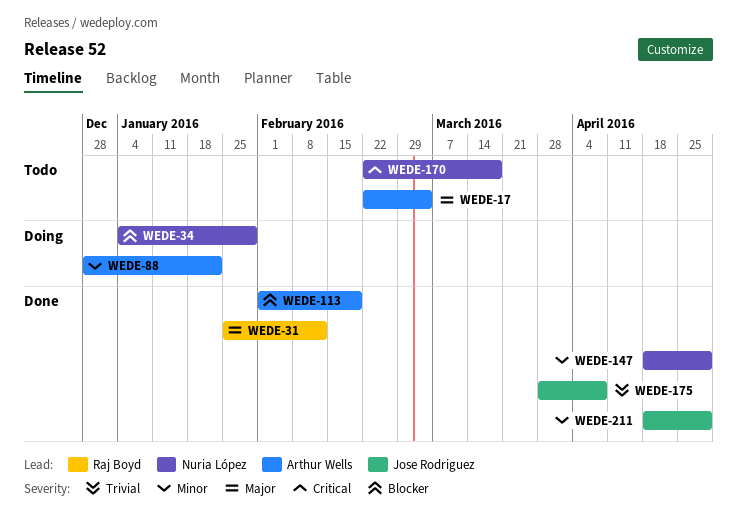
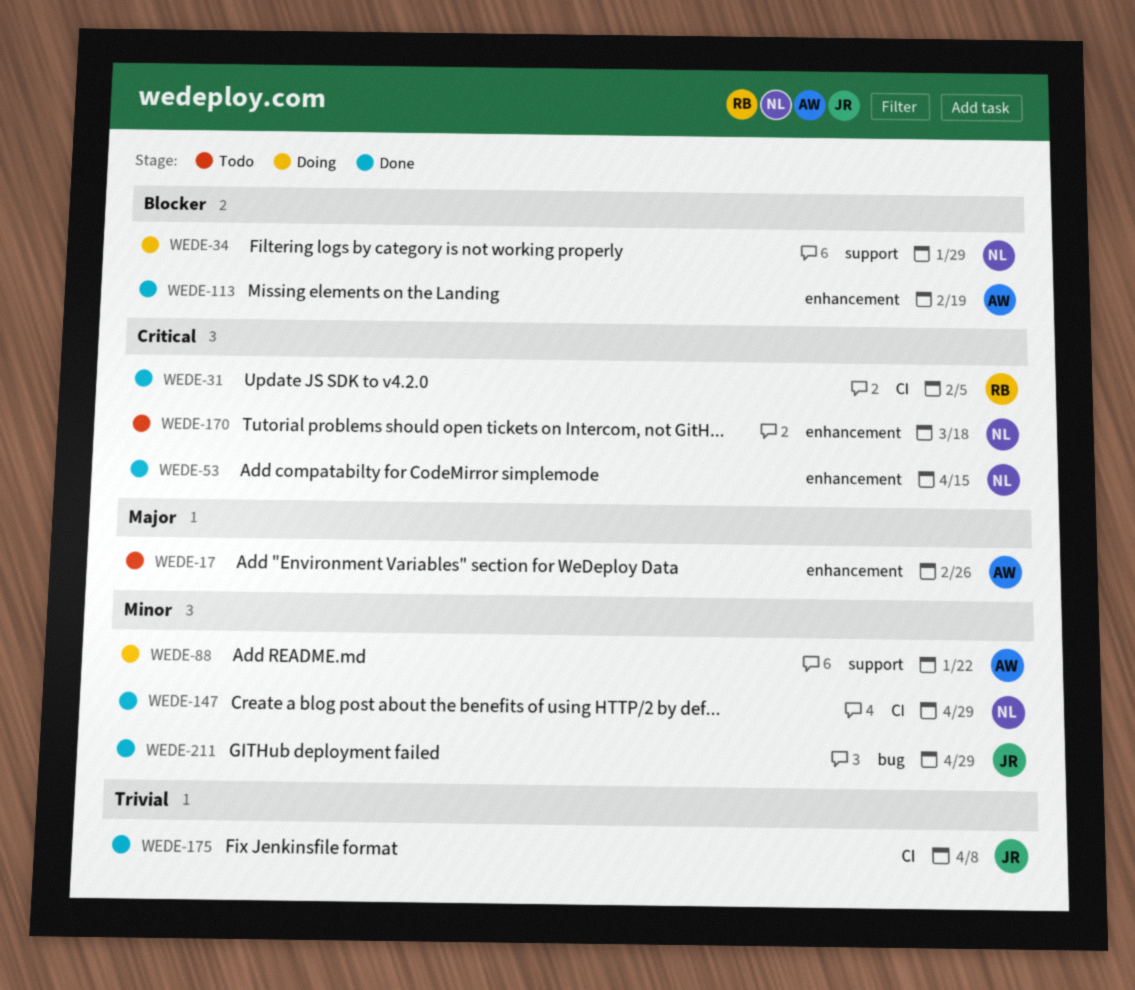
WEDE-17, due: Mar 4 -> Feb 26
WEDE-31, priority: Major -> Critical
WEDE-31, due: Feb 12 -> Feb 5
WEDE-53: none -> present

